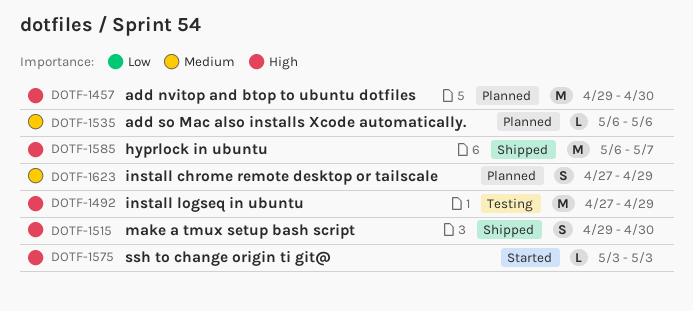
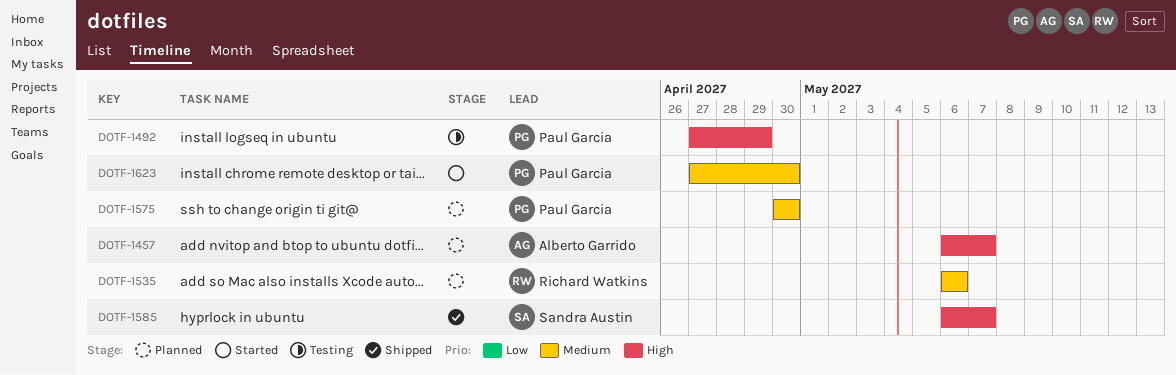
DOTF-1457, start: Apr 29 -> May 6
DOTF-1457, due: Apr 30 -> May 7
DOTF-1515: present -> none
DOTF-1575, status: Started -> Planned
DOTF-1575, priority: High -> Medium
DOTF-1575, start: May 3 -> Apr 30
DOTF-1575, due: May 3 -> Apr 30
DOTF-1623, status: Planned -> Started
DOTF-1623, due: Apr 29 -> Apr 30

